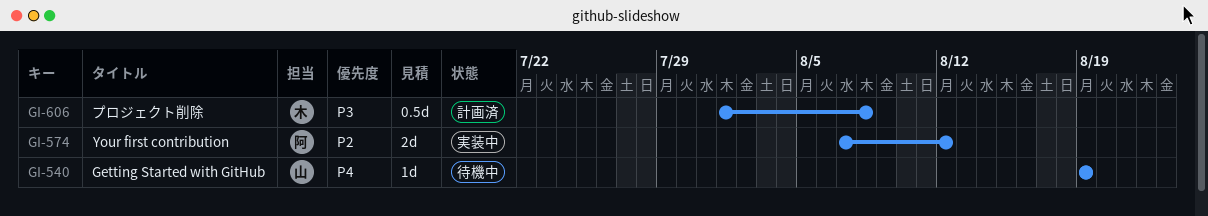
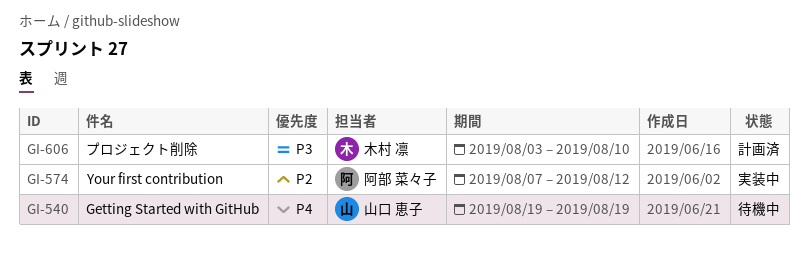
GI-606, start: Aug 1 -> Aug 3
GI-606, due: Aug 8 -> Aug 10

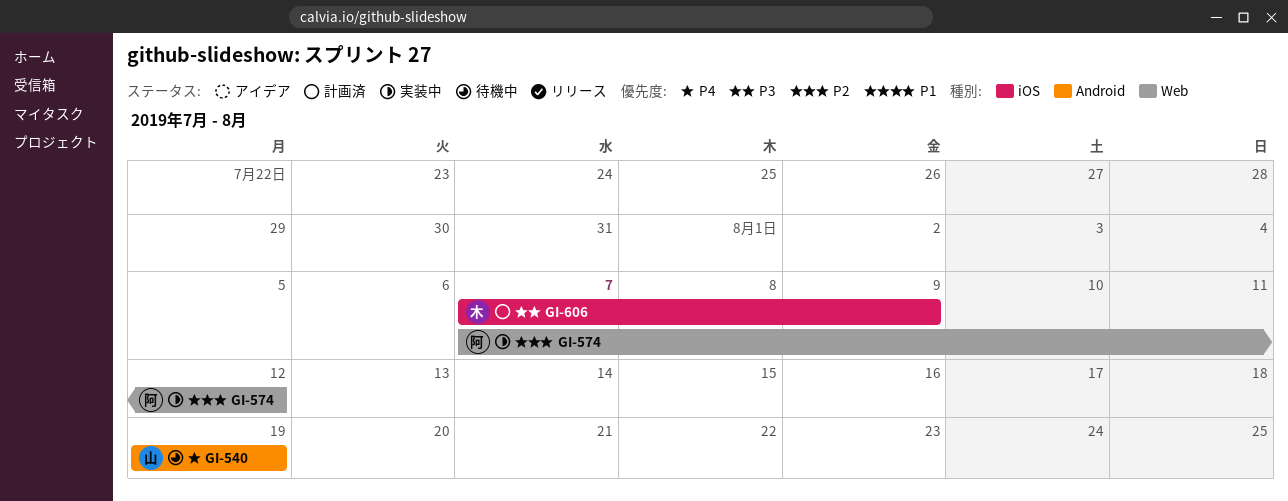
GI-606, start: Aug 3 -> Aug 7
GI-606, due: Aug 10 -> Aug 9

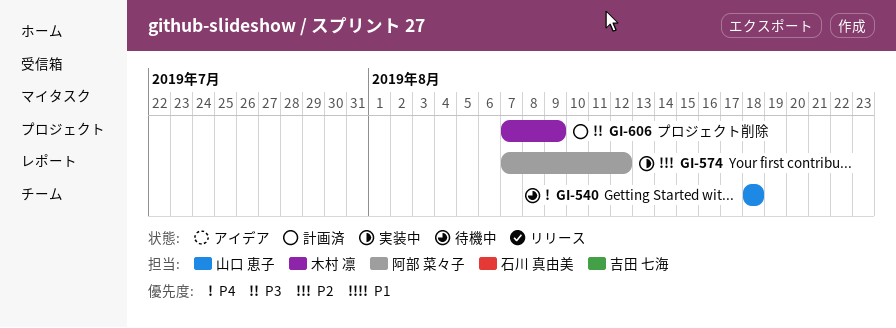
GI-540, start: Aug 19 -> Aug 18
GI-540, due: Aug 19 -> Aug 18

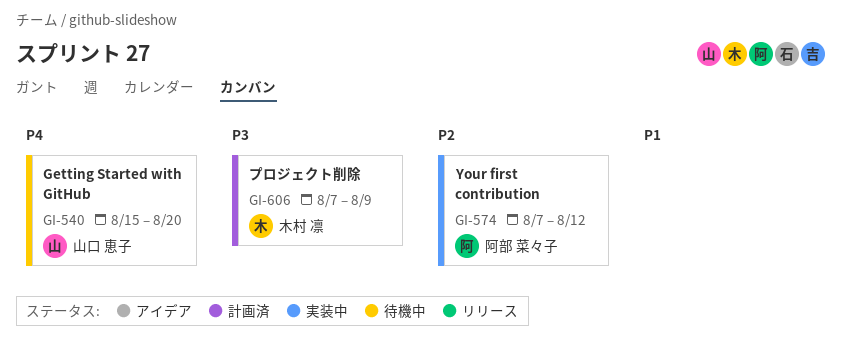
GI-540, start: Aug 18 -> Aug 15
GI-540, due: Aug 18 -> Aug 20

